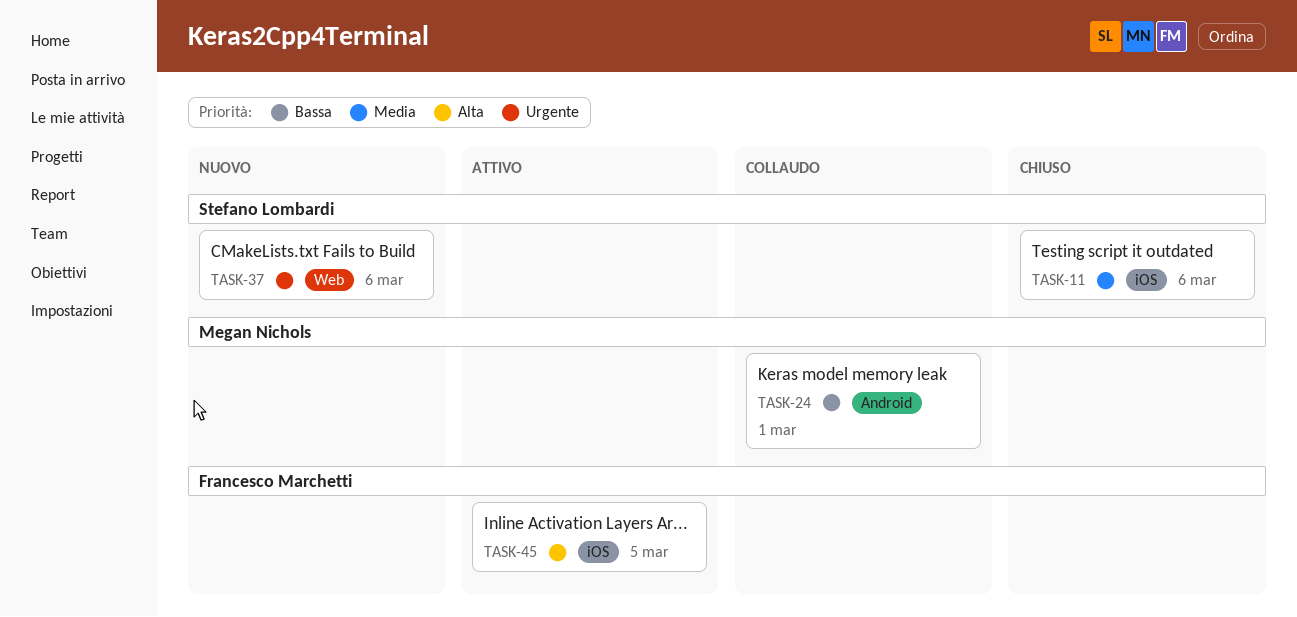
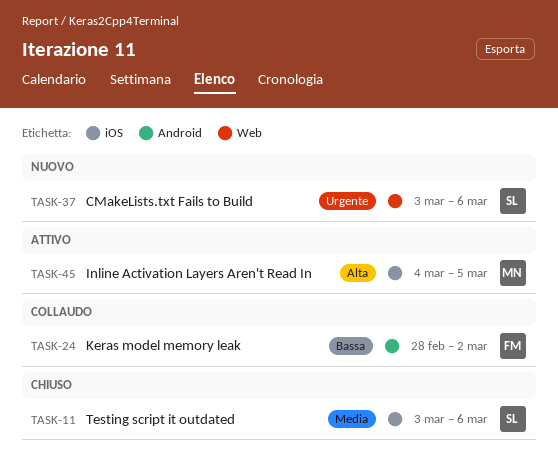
TASK-24, owner: Megan Nichols -> Francesco Marchetti
TASK-24, due: Mar 1 -> Mar 2
TASK-45, owner: Francesco Marchetti -> Megan Nichols

